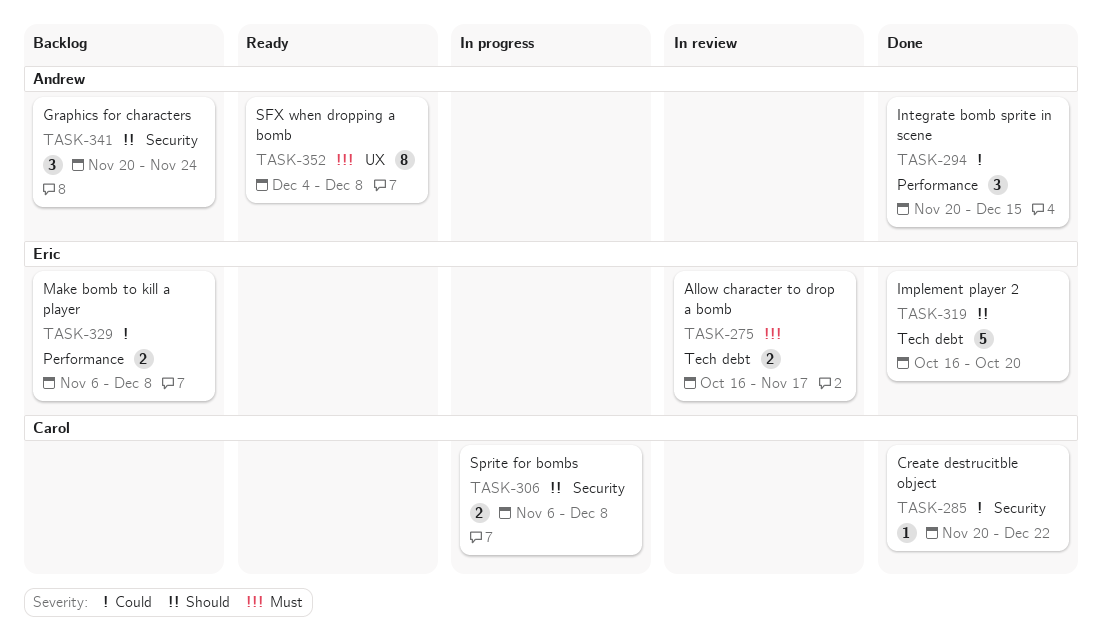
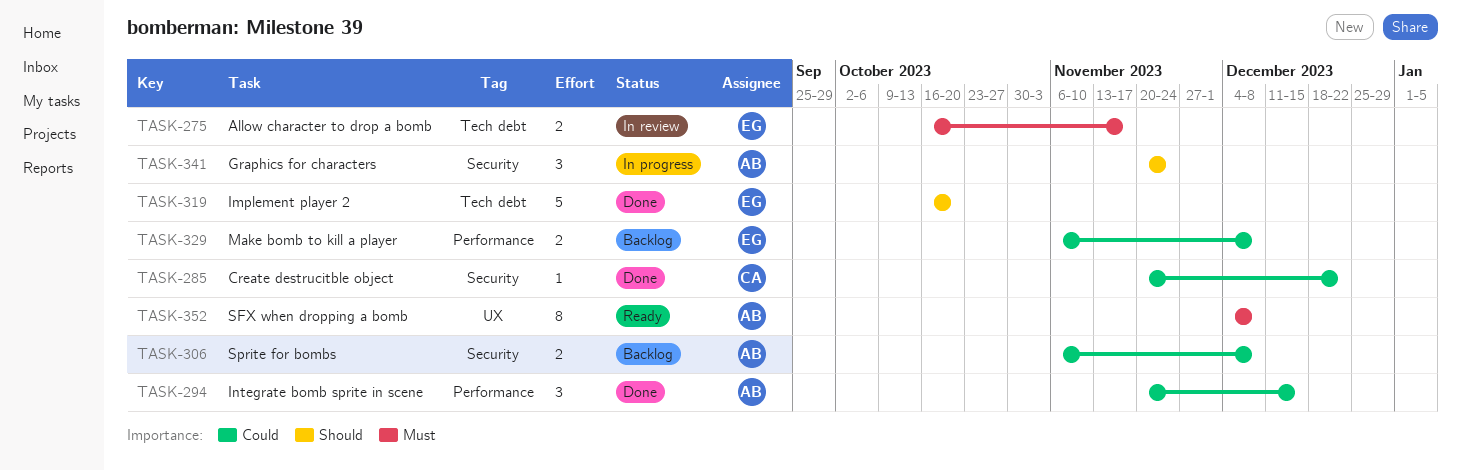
TASK-306, status: In progress -> Backlog
TASK-306, owner: Carol -> Andrew
TASK-306, priority: Should -> Could
TASK-341, status: Backlog -> In progress

